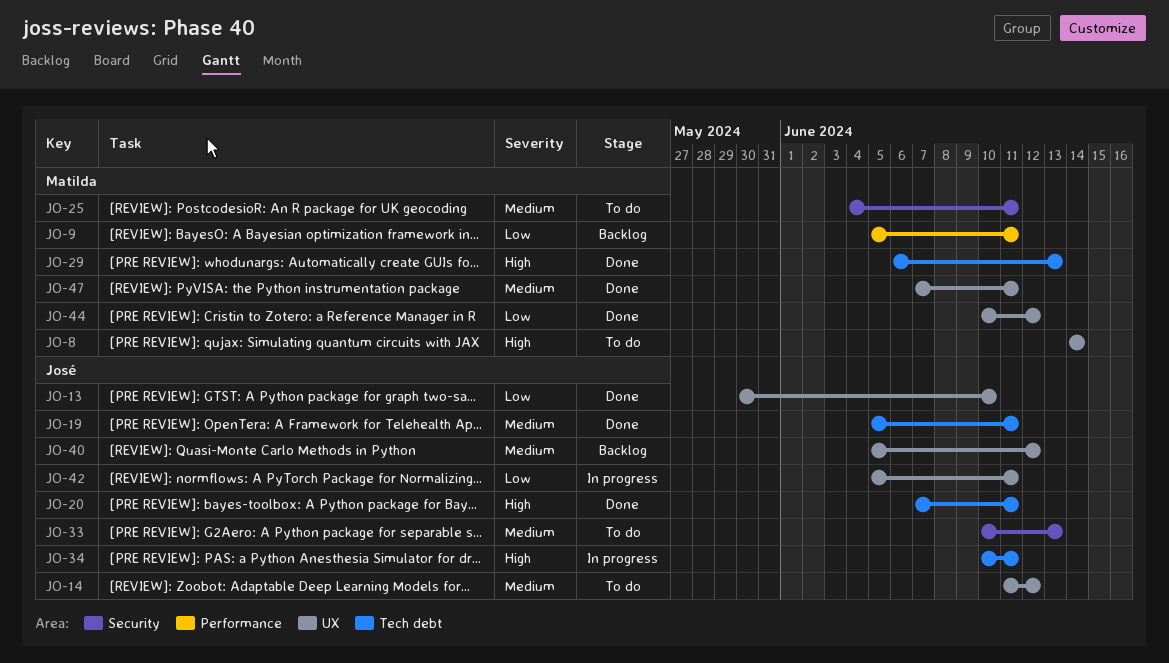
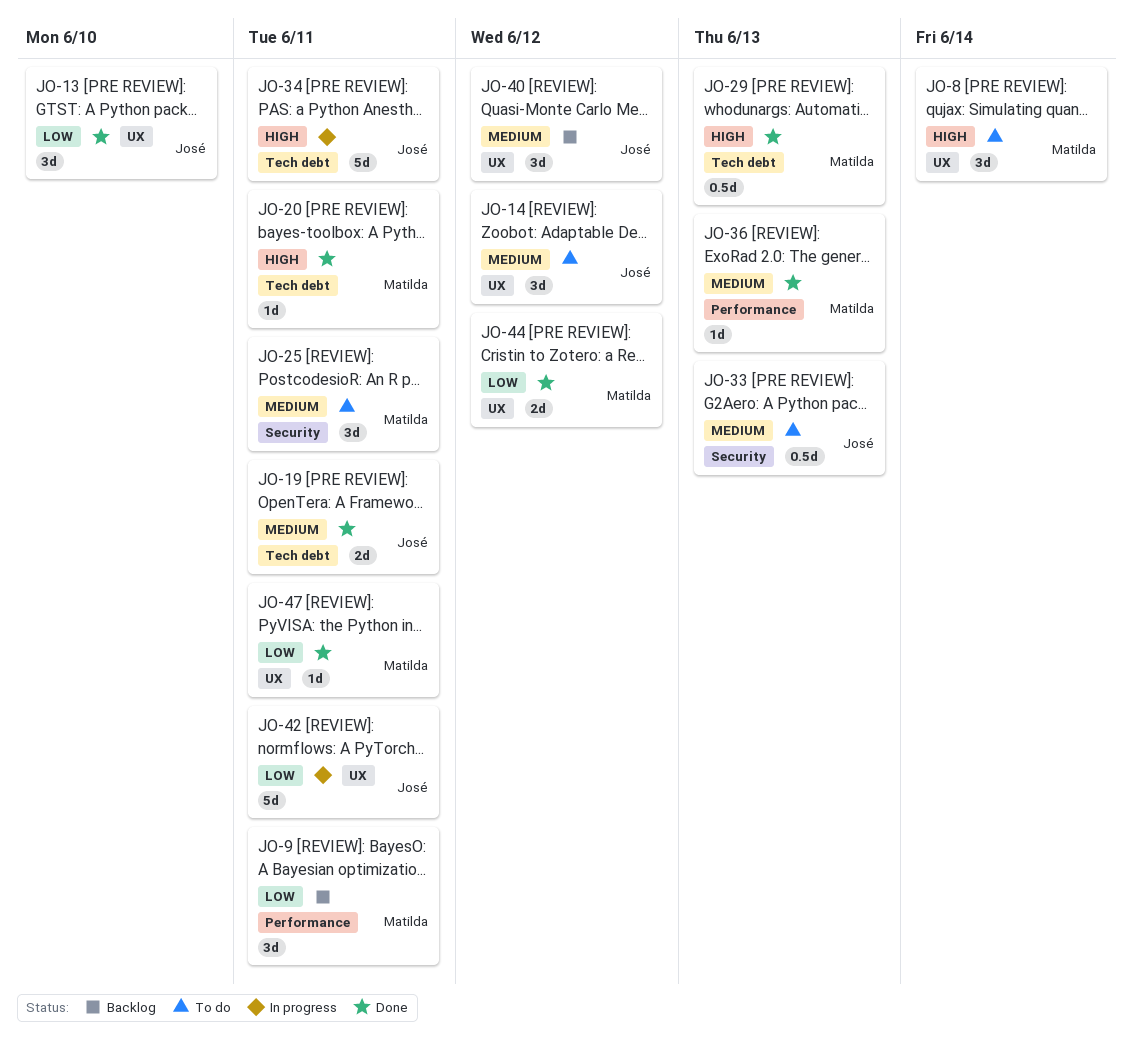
JO-20, owner: José -> Matilda
JO-36: none -> present
JO-47, priority: Medium -> Low

